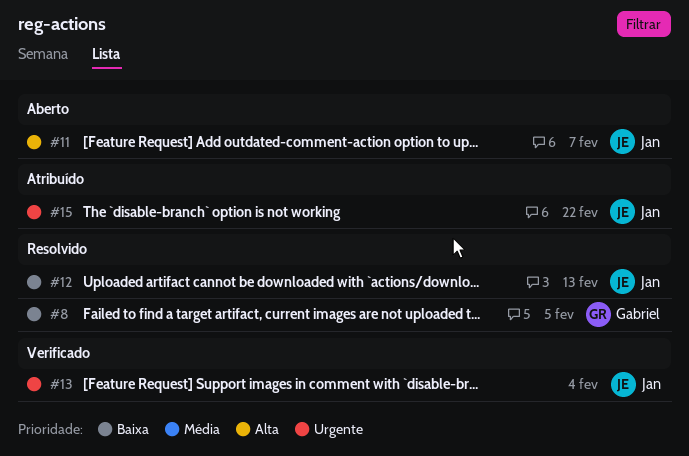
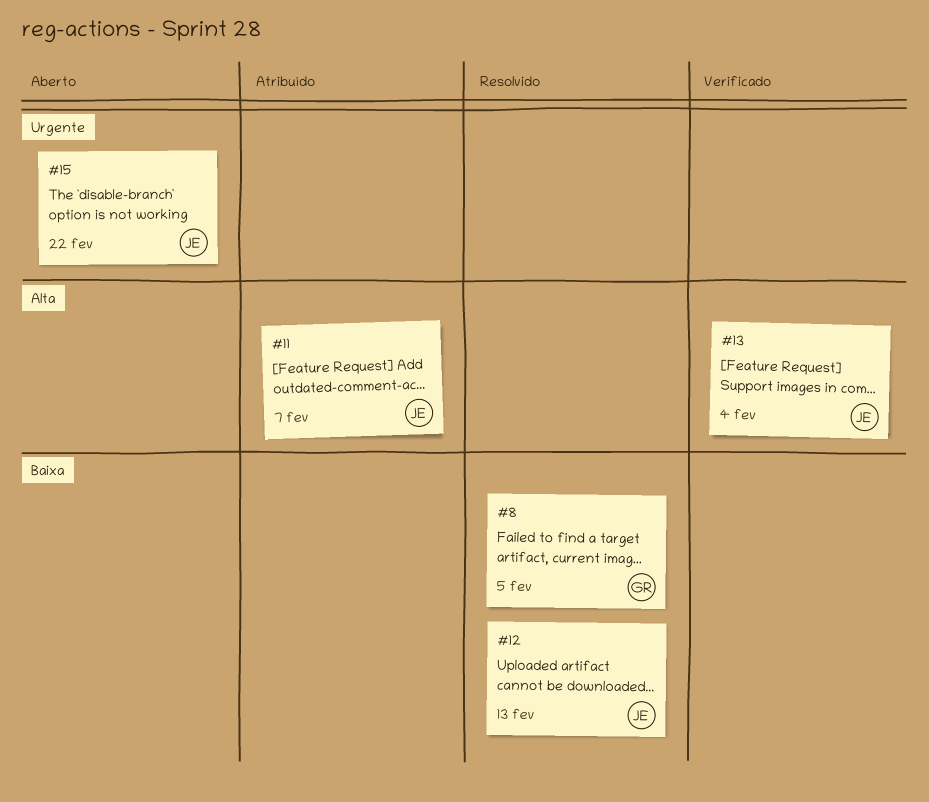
#11, status: Aberto -> Atribuído
#13, priority: Urgente -> Alta
#15, status: Atribuído -> Aberto

